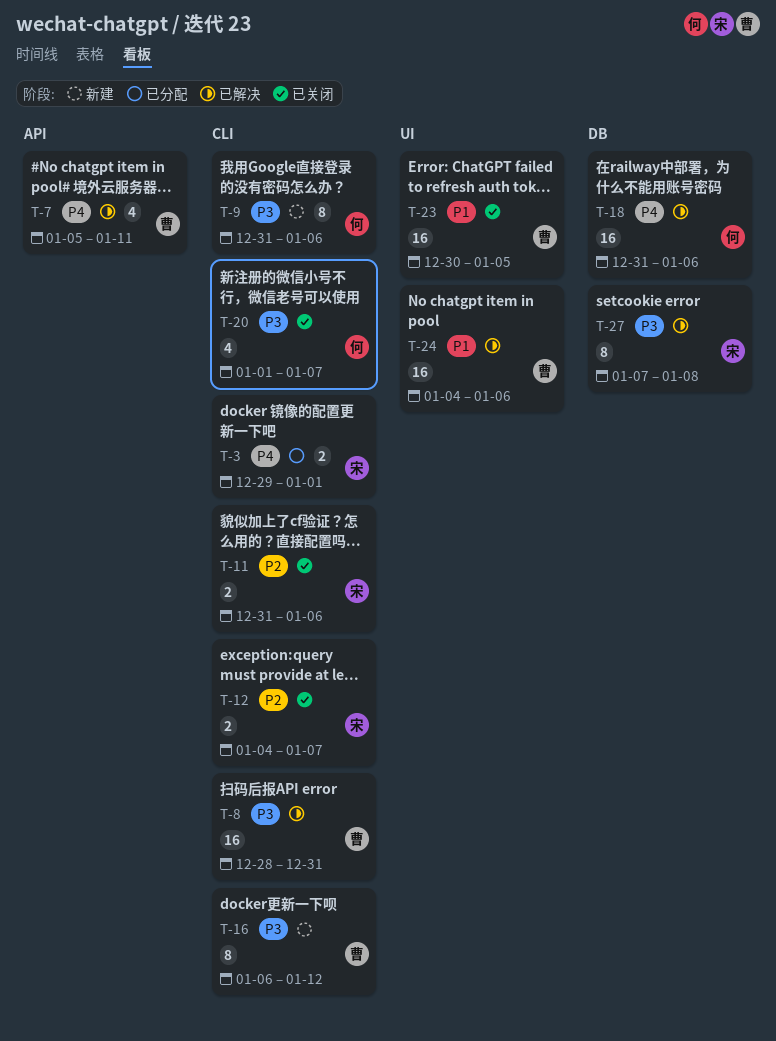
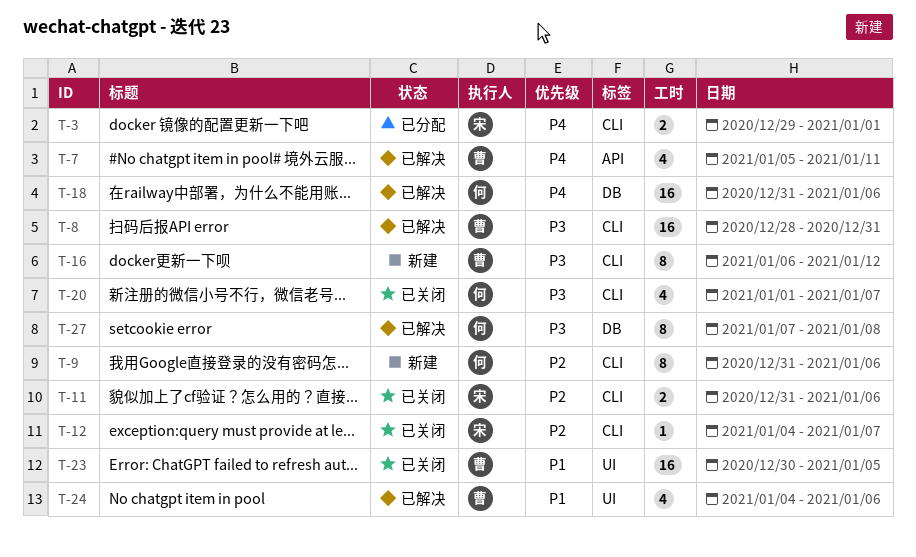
T-9, priority: P3 -> P2
T-12, estimate: 2 -> 1
T-24, estimate: 16 -> 4
T-27, owner: 宋 -> 何

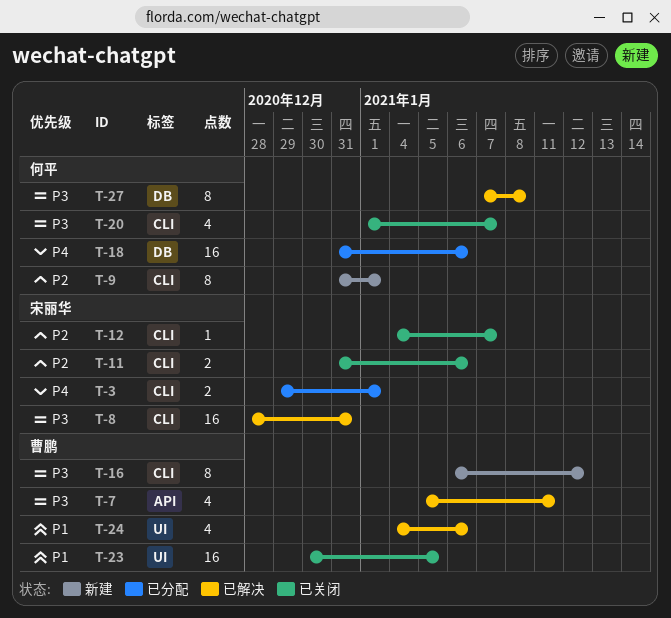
T-7, priority: P4 -> P3
T-8, owner: 曹鹏 -> 宋丽华
T-9, due: Jan 6 -> Jan 1
T-18, status: 已解决 -> 已分配

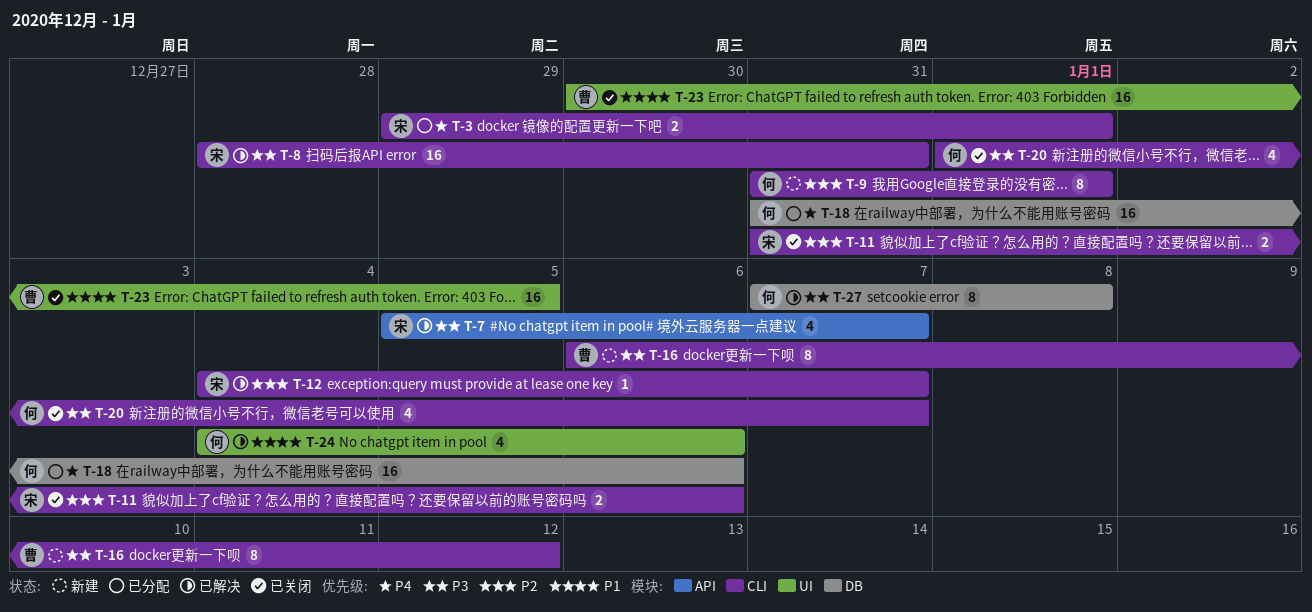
T-7, owner: 曹鹏 -> 宋丽华
T-7, due: Jan 11 -> Jan 7
T-12, status: 已关闭 -> 已解决
T-24, owner: 曹鹏 -> 何平

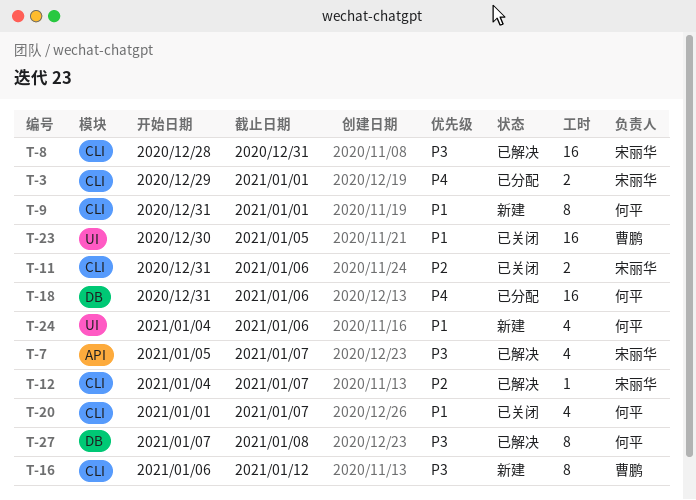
T-9, priority: P2 -> P1
T-20, priority: P3 -> P1
T-24, status: 已解决 -> 新建

